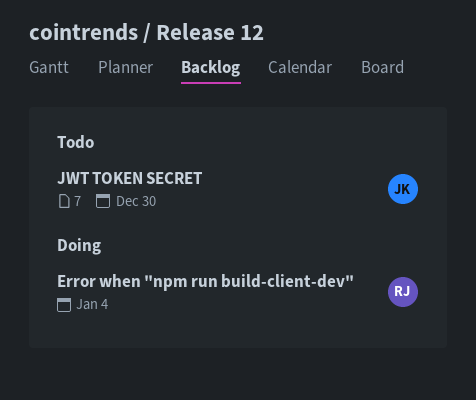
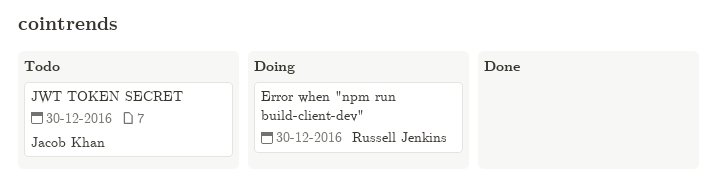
Error when "npm run build-client-dev", due: Jan 4 -> Dec 30

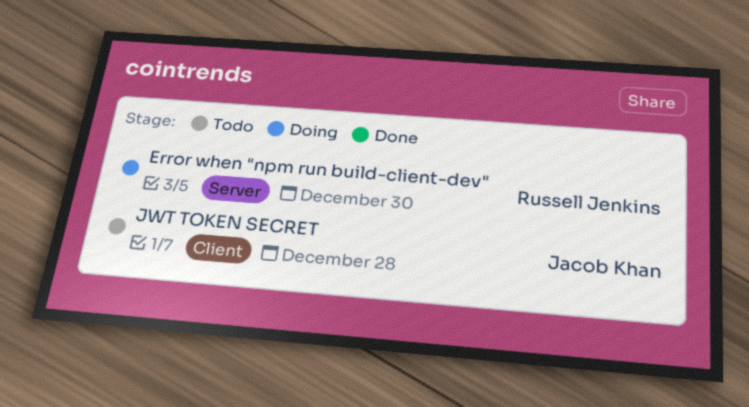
JWT TOKEN SECRET, due: Dec 30 -> Dec 28

